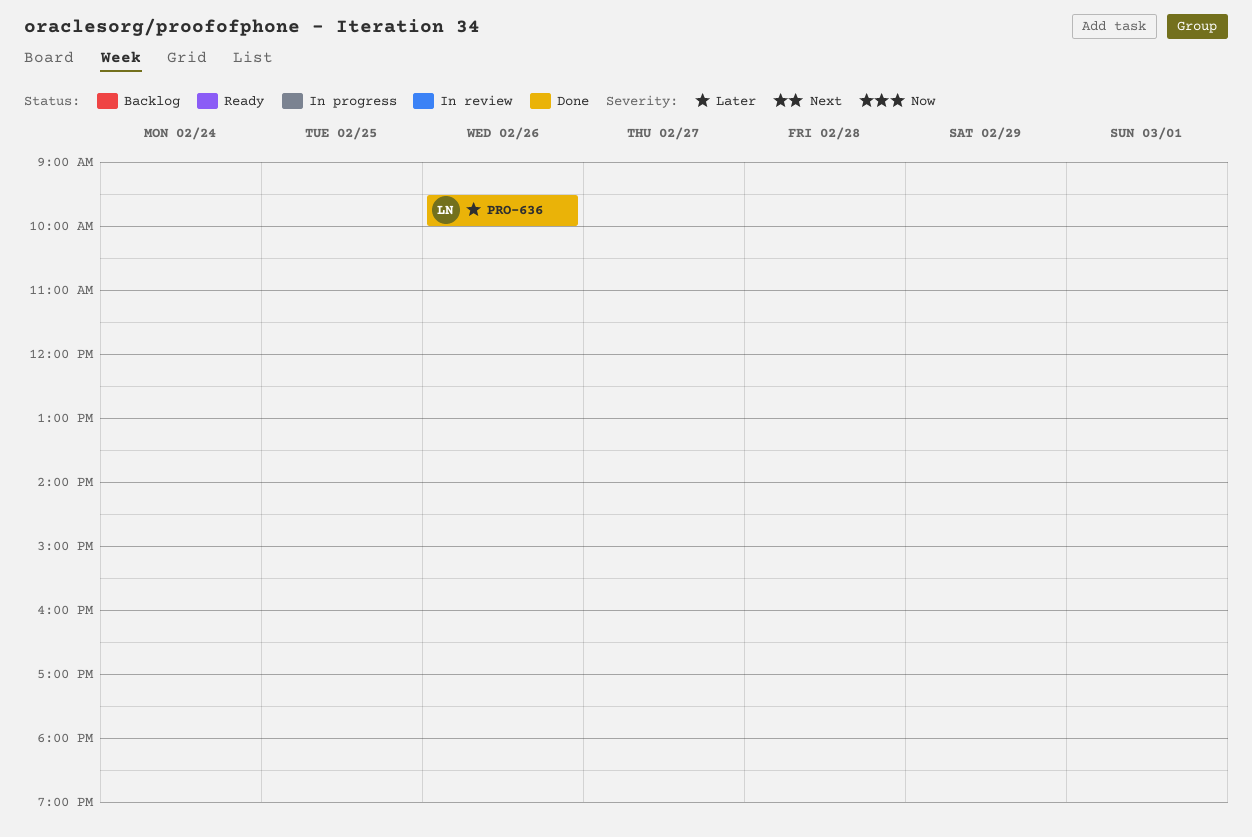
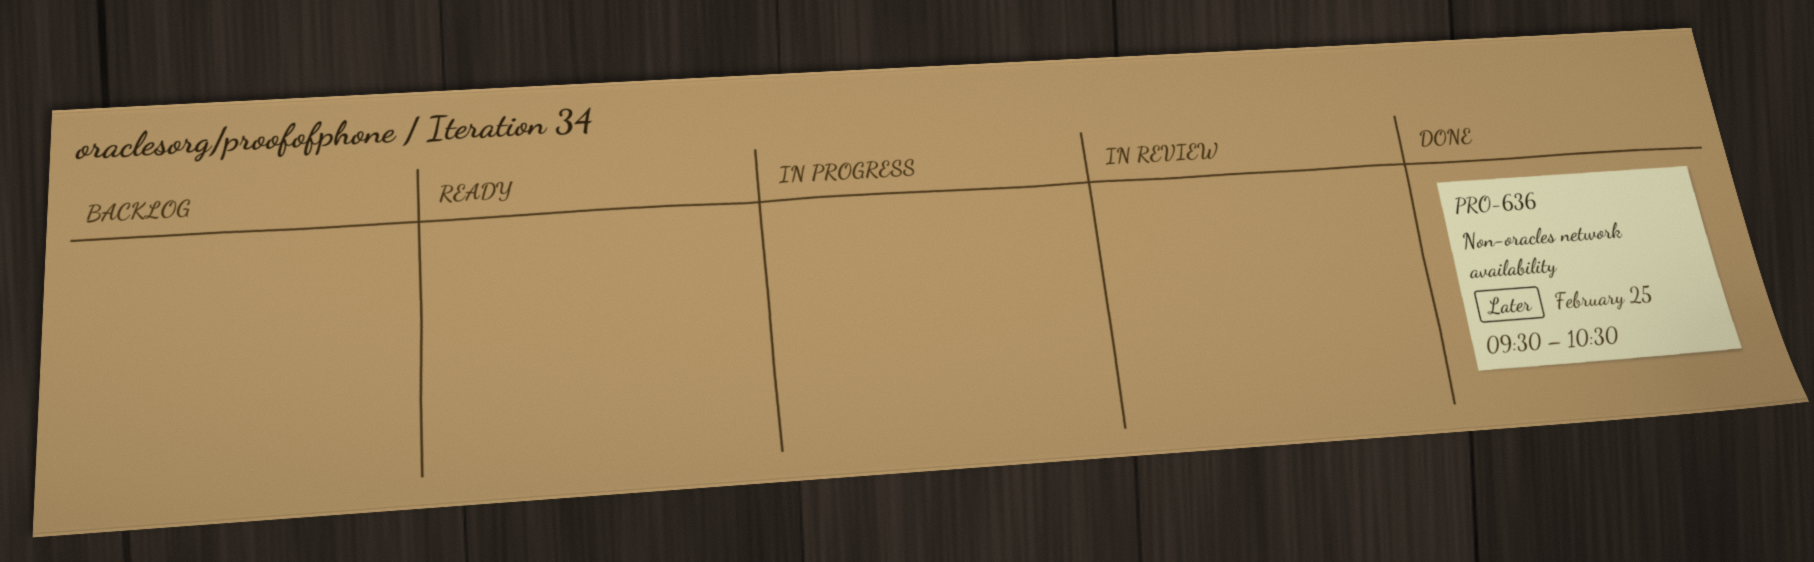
PRO-636, day: Feb 26 -> Feb 25
PRO-636, ends: 10:00 -> 10:30

